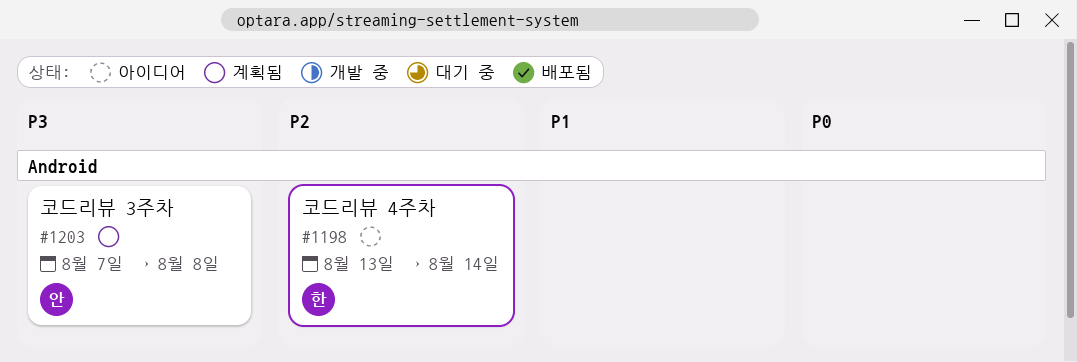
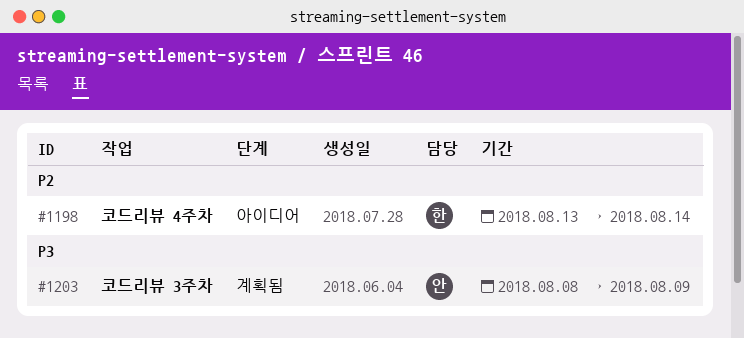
#1203, start: Aug 7 -> Aug 8
#1203, due: Aug 8 -> Aug 9

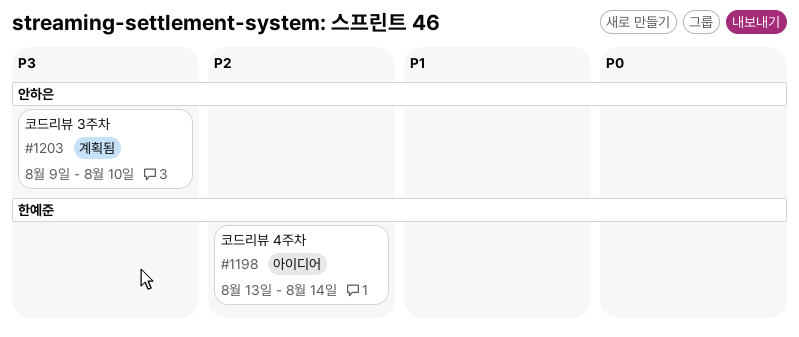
#1203, start: Aug 8 -> Aug 9
#1203, due: Aug 9 -> Aug 10

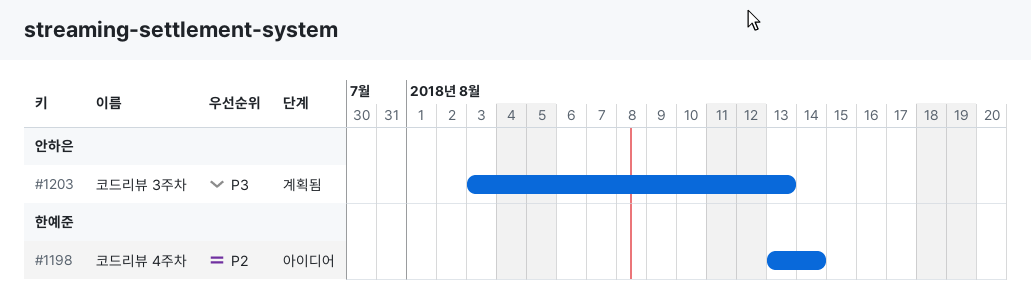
#1203, start: Aug 9 -> Aug 3
#1203, due: Aug 10 -> Aug 13

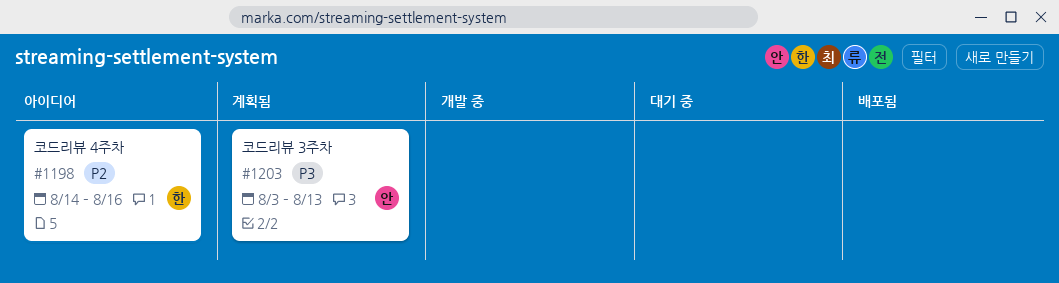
#1198, start: Aug 13 -> Aug 14
#1198, due: Aug 14 -> Aug 16

